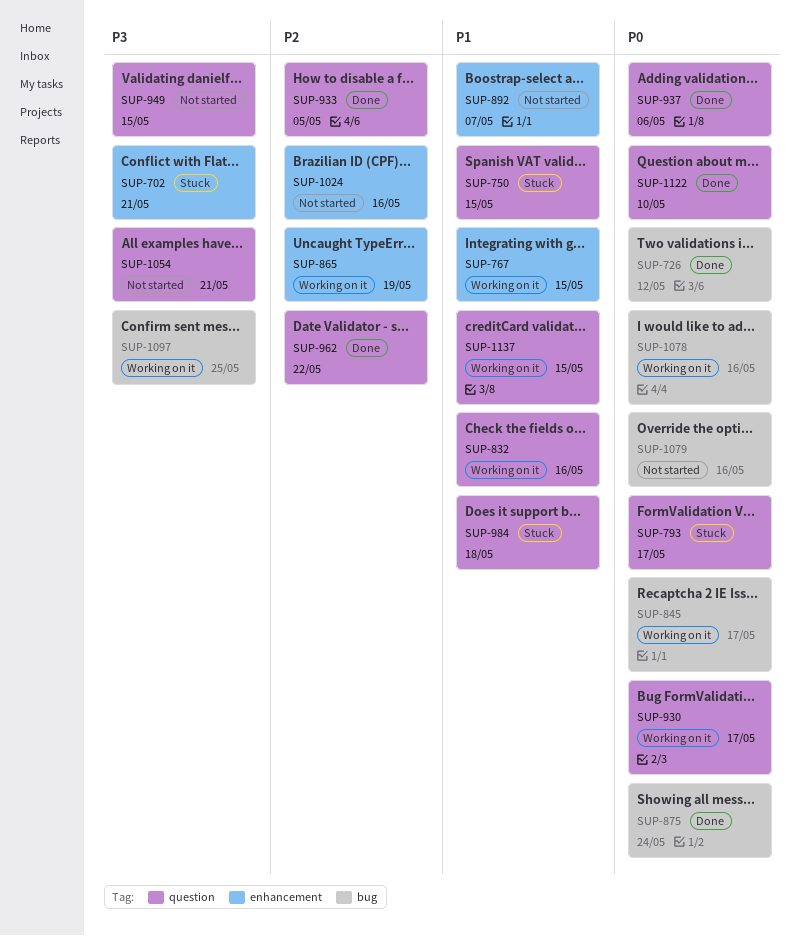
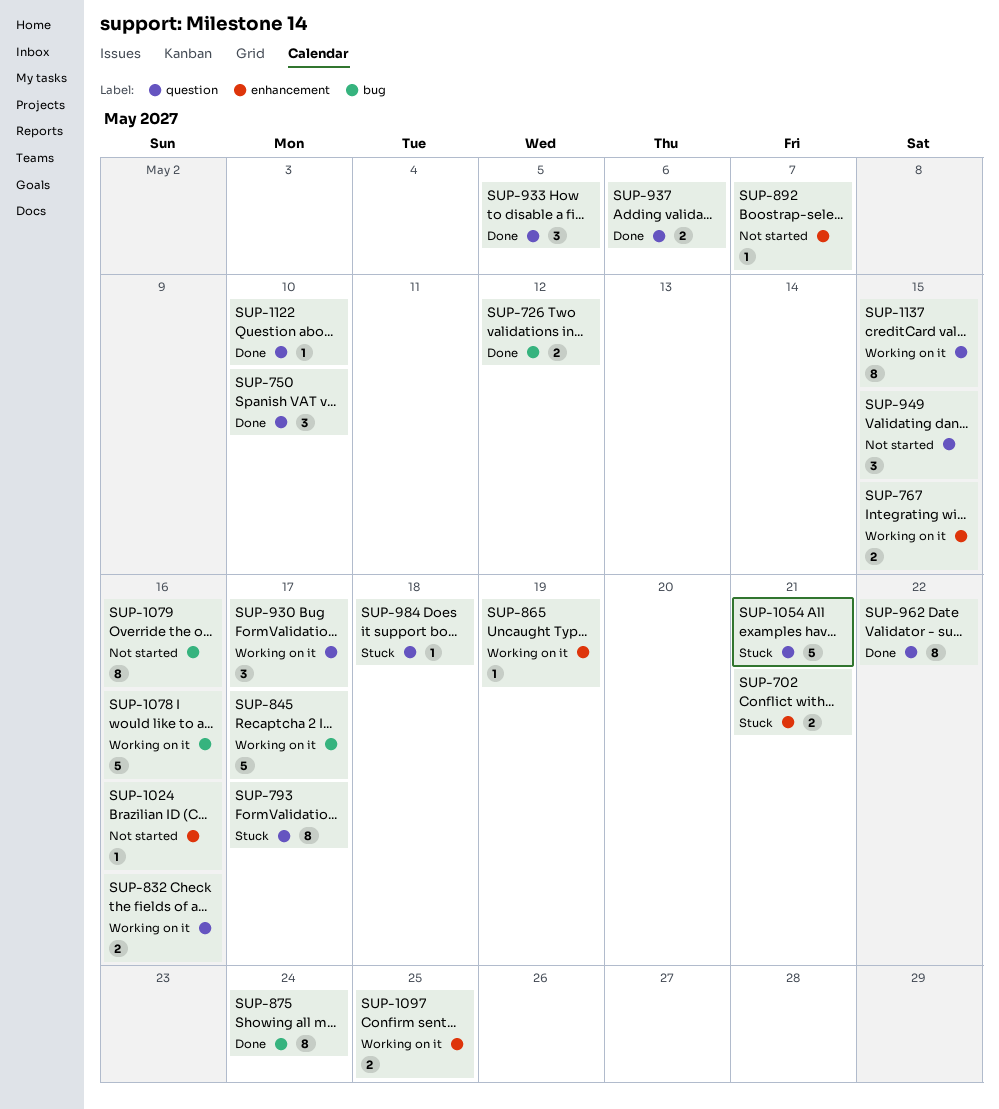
SUP-750, status: Stuck -> Done
SUP-750, due: May 15 -> May 10
SUP-1054, status: Not started -> Stuck
SUP-1097, label: bug -> enhancement

